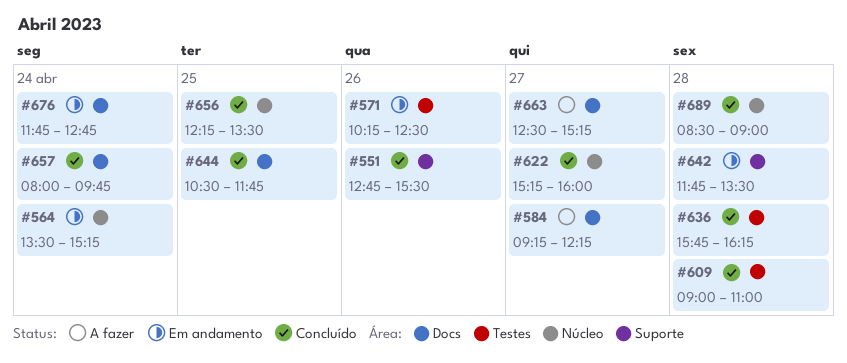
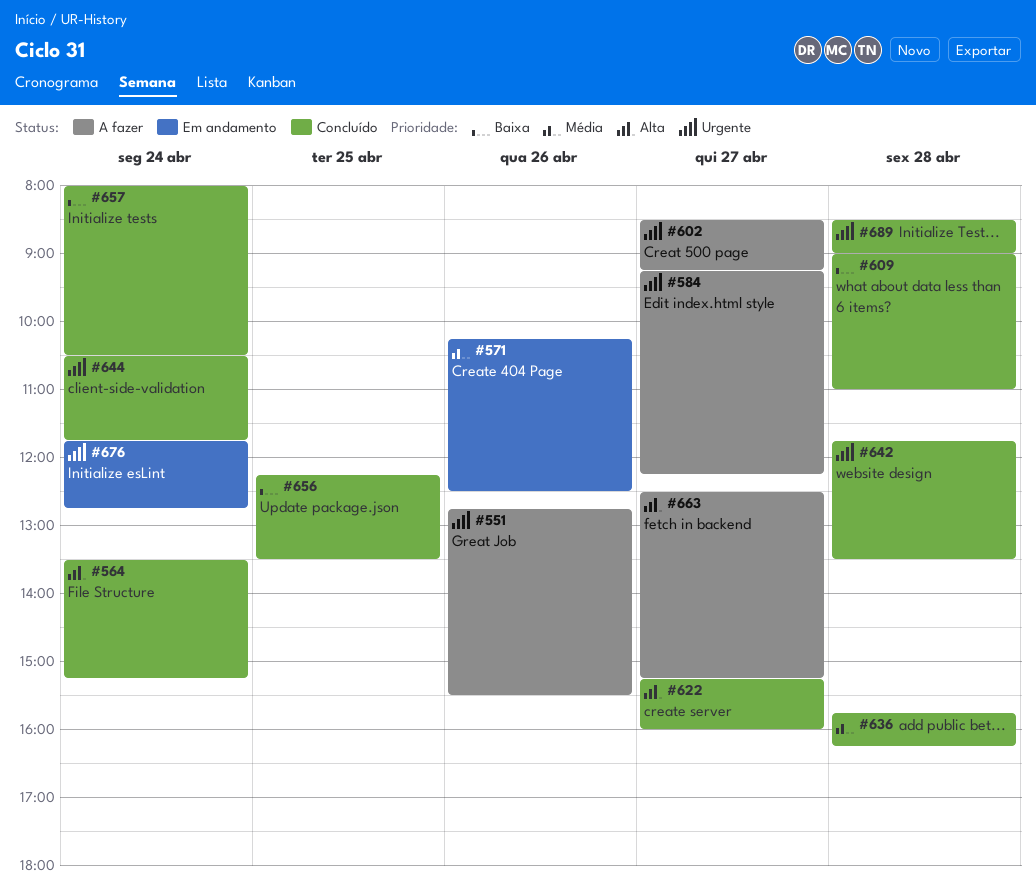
#551, status: Concluído -> A fazer
#564, status: Em andamento -> Concluído
#602: none -> present
#642, status: Em andamento -> Concluído
#644, day: Apr 25 -> Apr 24
#657, ends: 09:45 -> 10:30

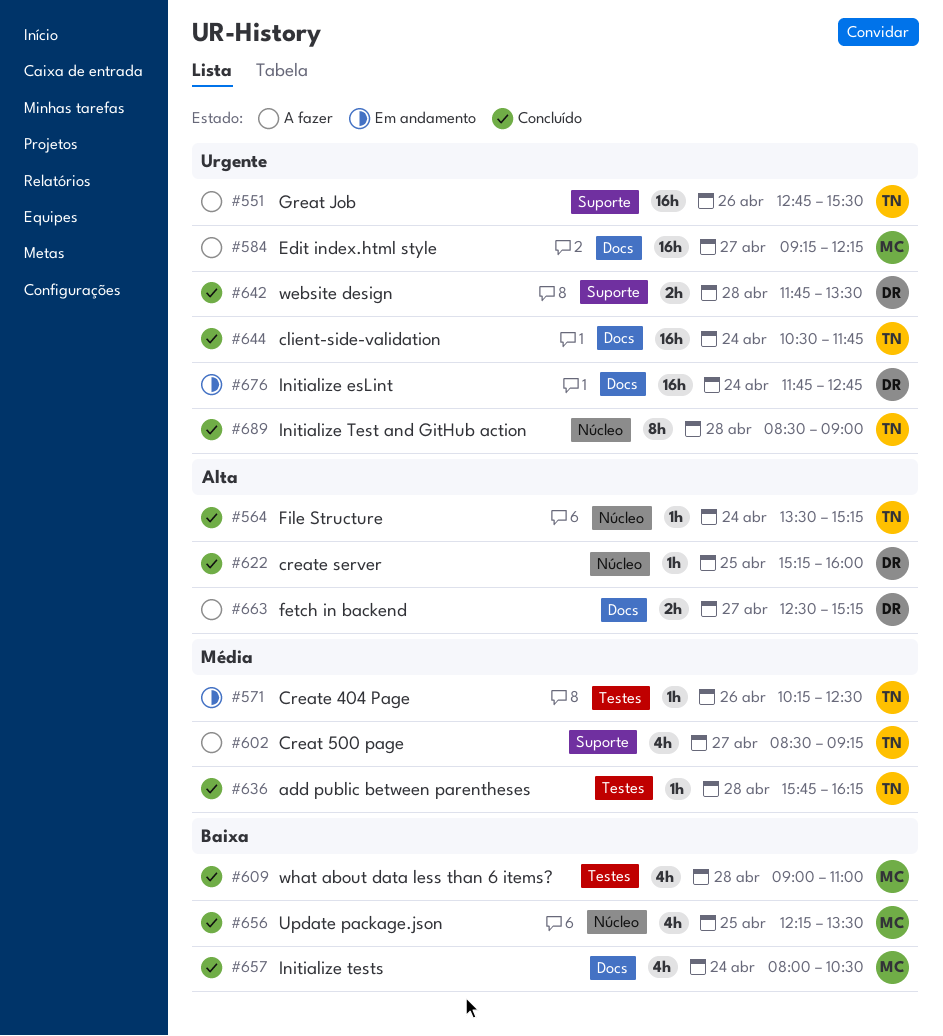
#602, priority: Urgente -> Média
#622, day: Apr 27 -> Apr 25

